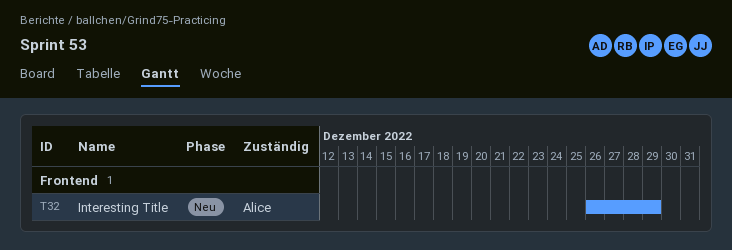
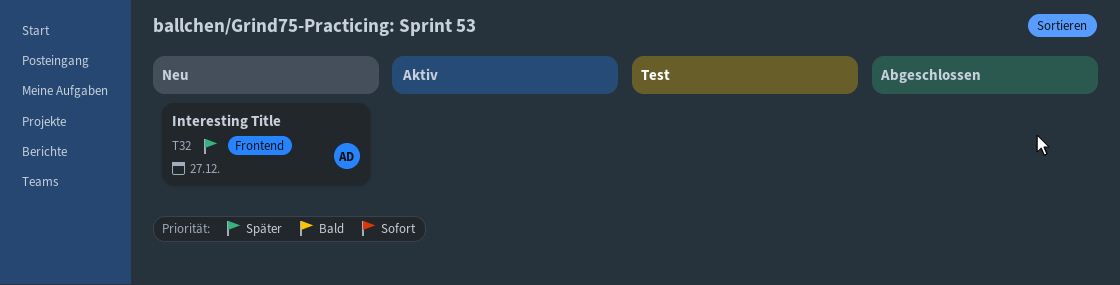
T32, due: Dec 29 -> Dec 27

